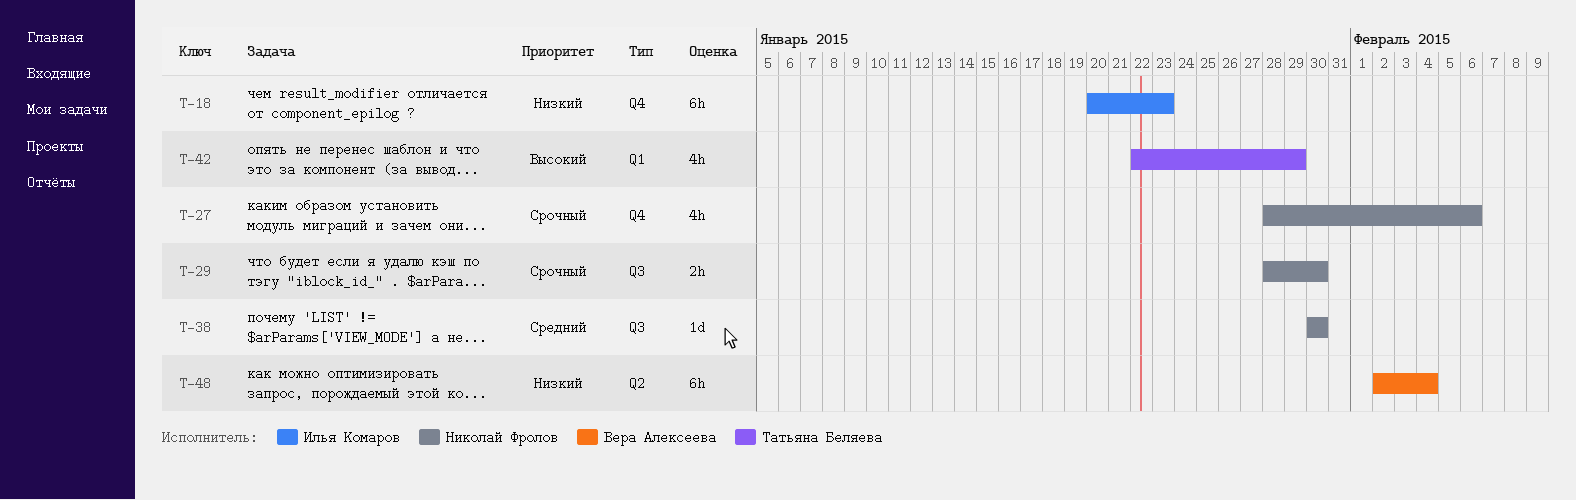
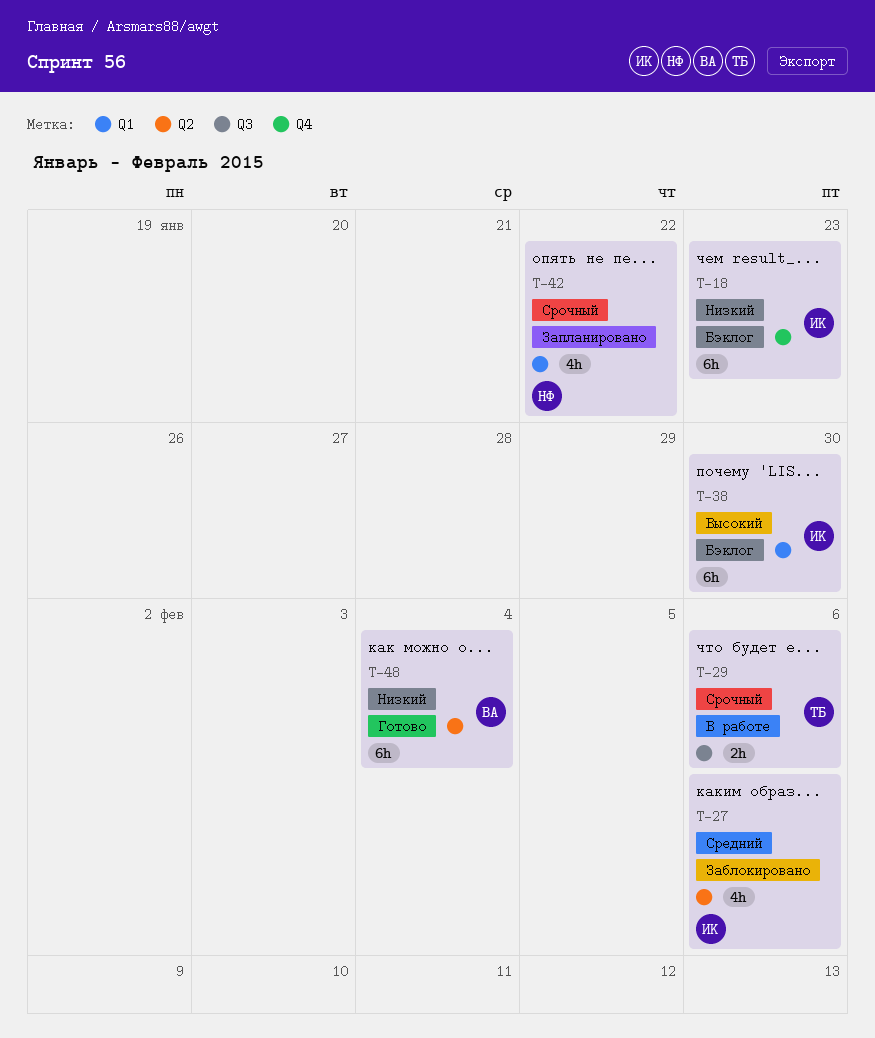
T-27, owner: Николай Фролов -> Илья Комаров
T-27, priority: Срочный -> Средний
T-27, label: Q4 -> Q2
T-29, owner: Николай Фролов -> Татьяна Беляева
T-29, due: Jan 30 -> Feb 6
T-38, owner: Николай Фролов -> Илья Комаров
T-38, priority: Средний -> Высокий
T-38, label: Q3 -> Q1
T-38, estimate: 1d -> 6h
T-42, owner: Татьяна Беляева -> Николай Фролов
T-42, priority: Высокий -> Срочный
T-42, due: Jan 29 -> Jan 22

